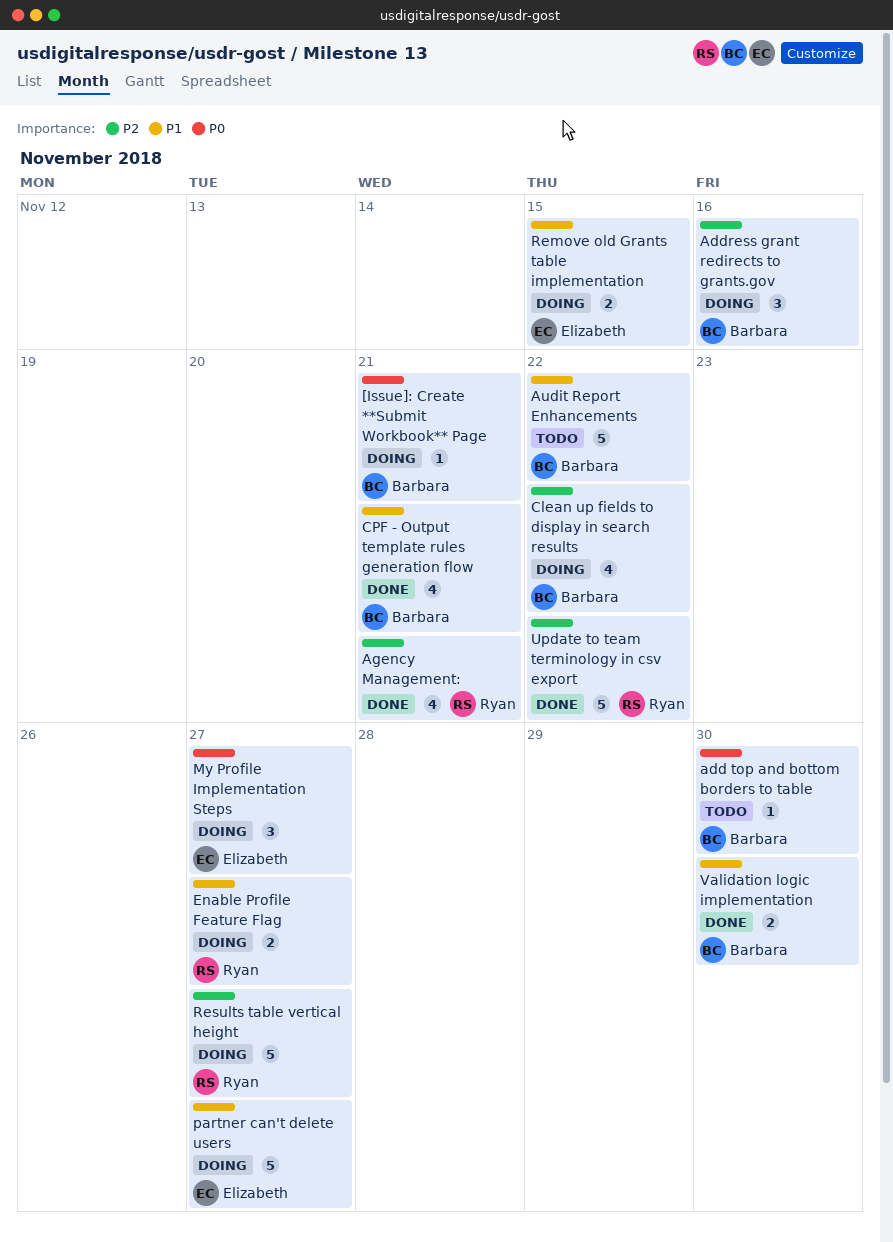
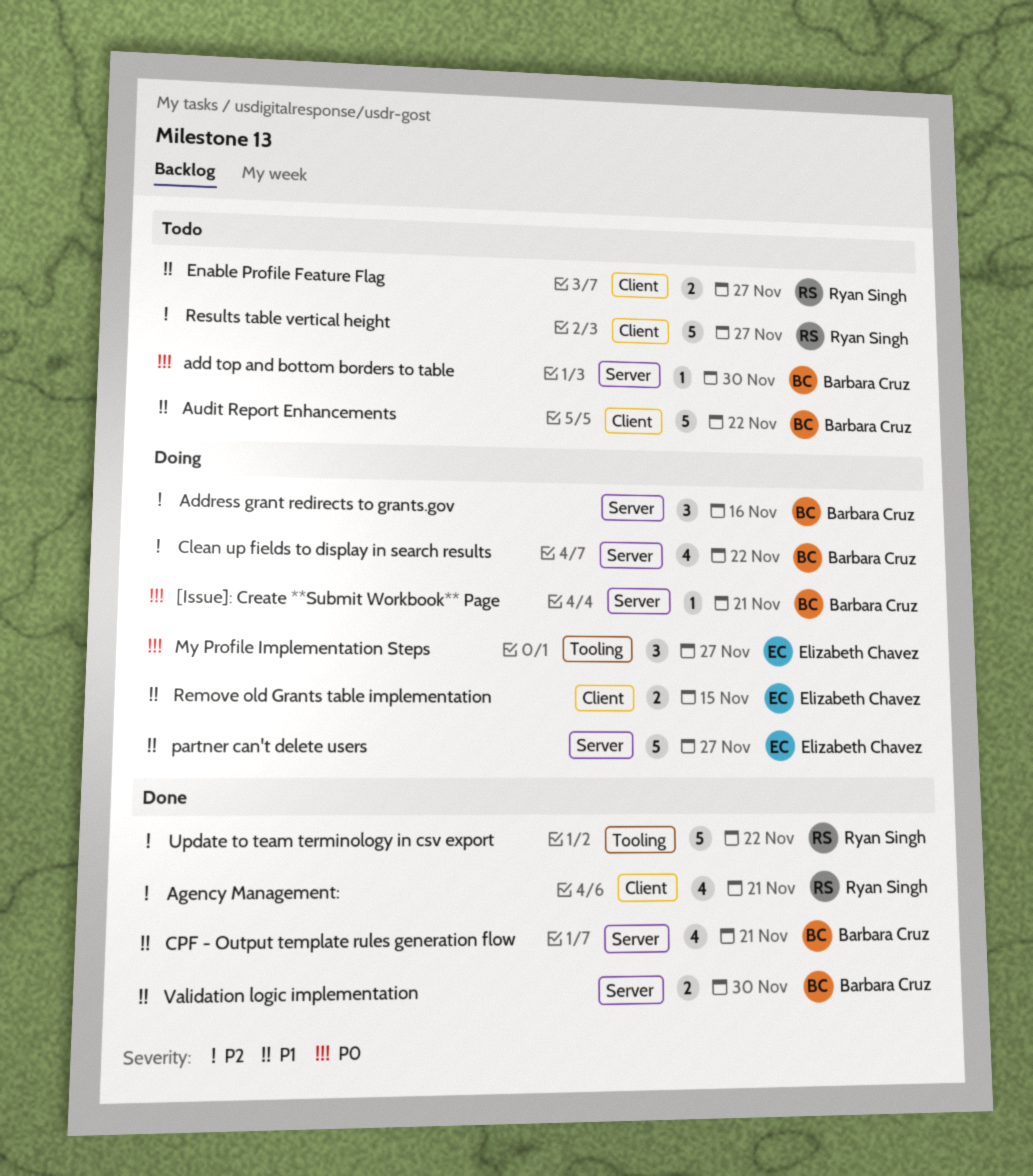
Enable Profile Feature Flag, status: Doing -> Todo
Results table vertical height, status: Doing -> Todo

